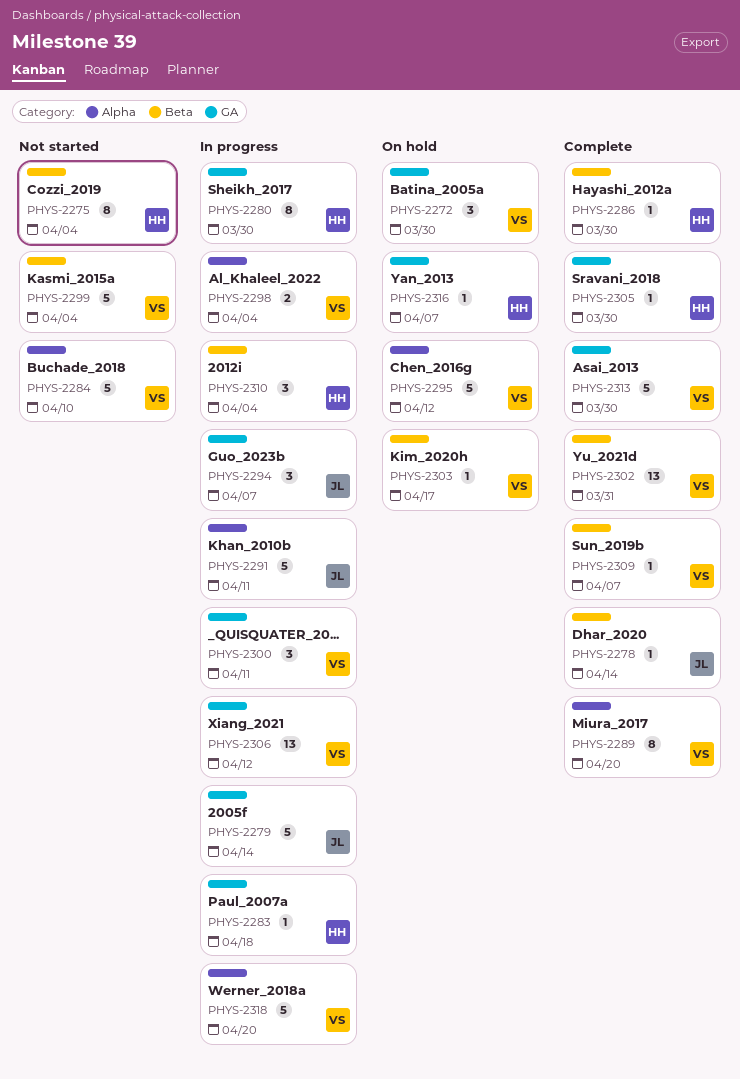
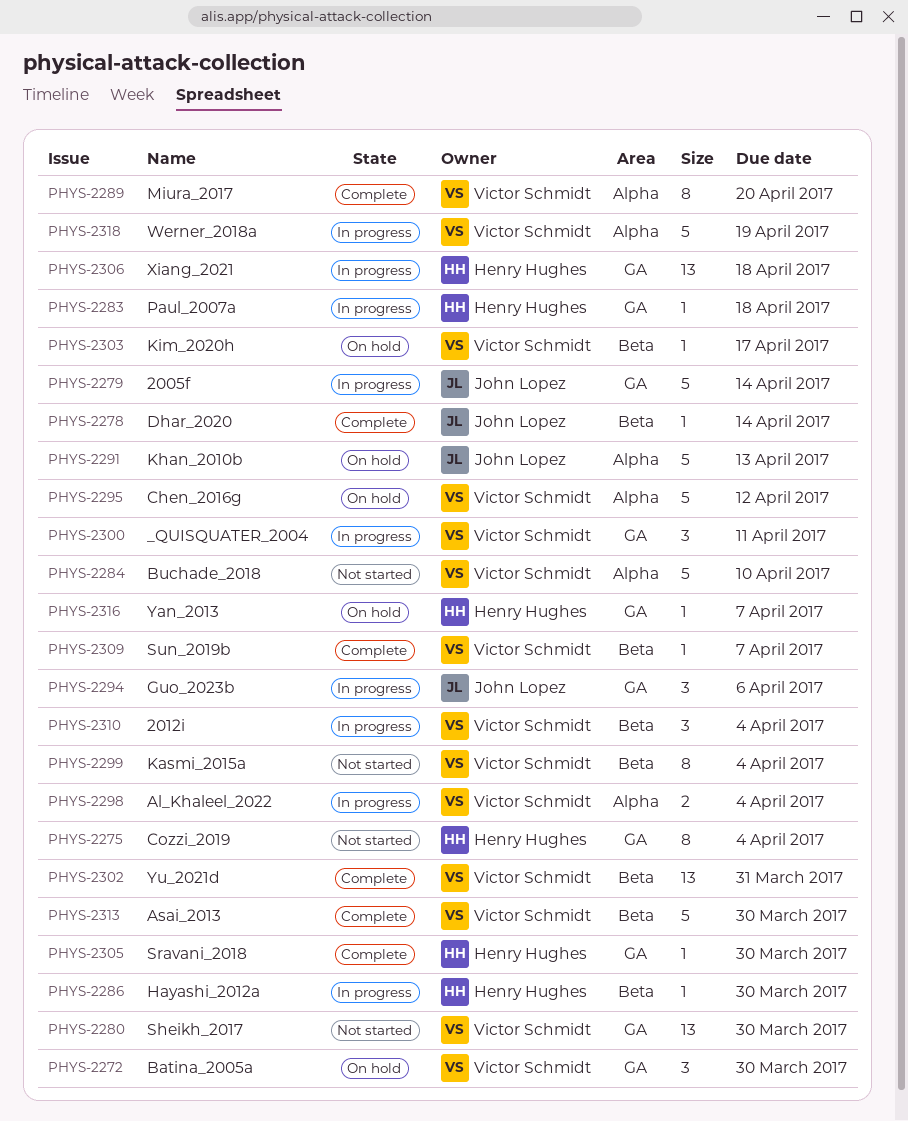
PHYS-2275, label: Beta -> GA
PHYS-2280, status: In progress -> Not started
PHYS-2280, owner: Henry Hughes -> Victor Schmidt
PHYS-2280, estimate: 8 -> 13
PHYS-2286, status: Complete -> In progress
PHYS-2291, status: In progress -> On hold
PHYS-2291, due: Apr 11 -> Apr 13
PHYS-2294, due: Apr 7 -> Apr 6
PHYS-2299, estimate: 5 -> 8
PHYS-2306, owner: Victor Schmidt -> Henry Hughes
PHYS-2306, due: Apr 12 -> Apr 18
PHYS-2310, owner: Henry Hughes -> Victor Schmidt
PHYS-2313, label: GA -> Beta
PHYS-2318, due: Apr 20 -> Apr 19

